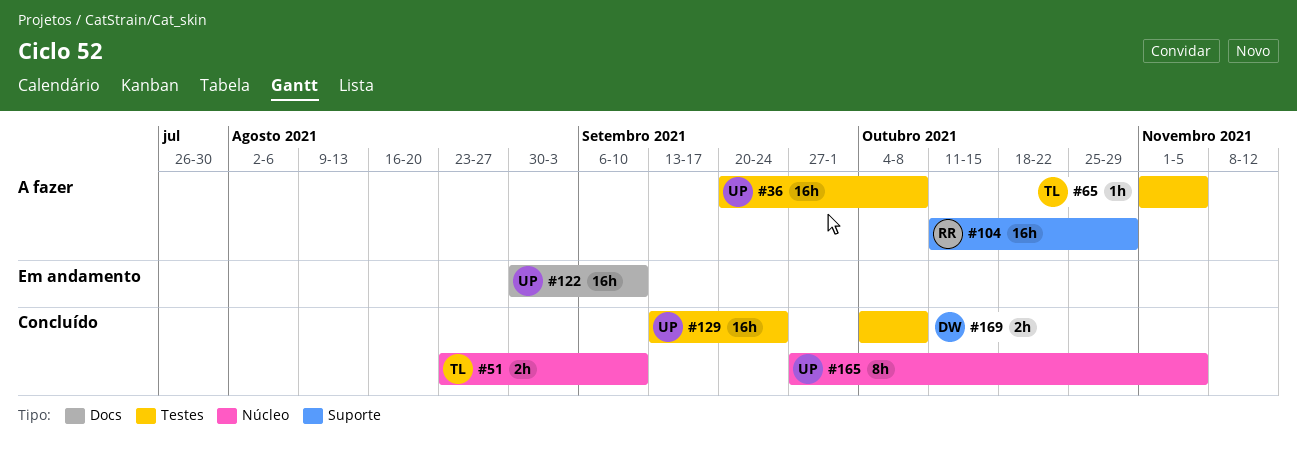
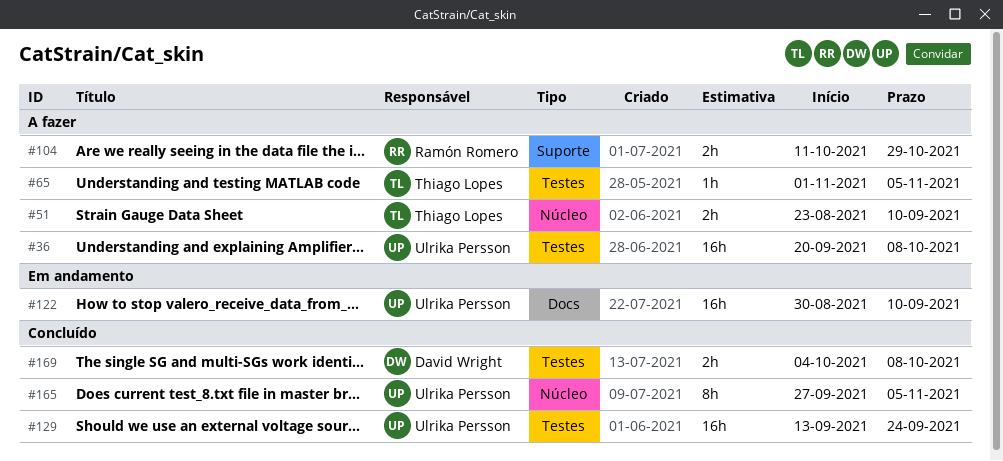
#51, status: Concluído -> A fazer
#104, estimate: 16h -> 2h

